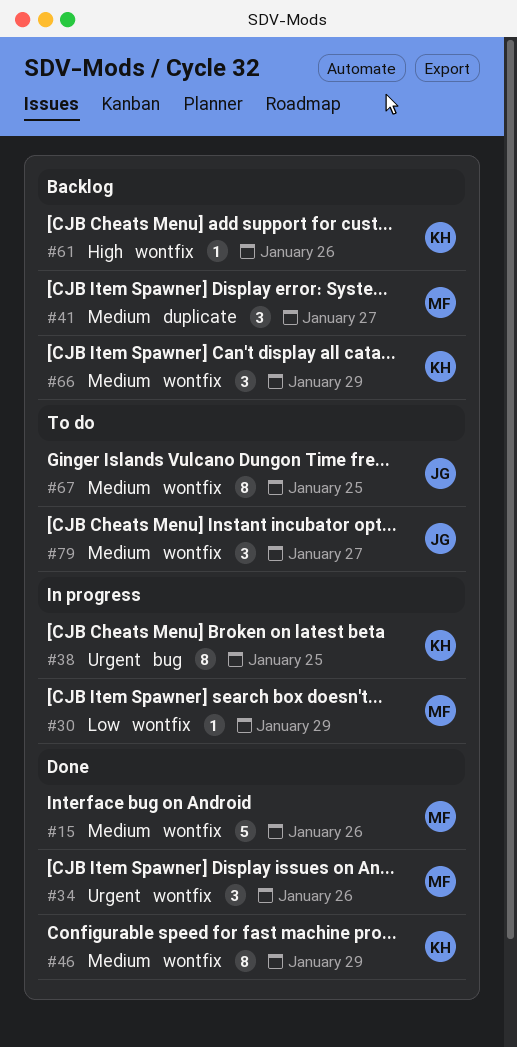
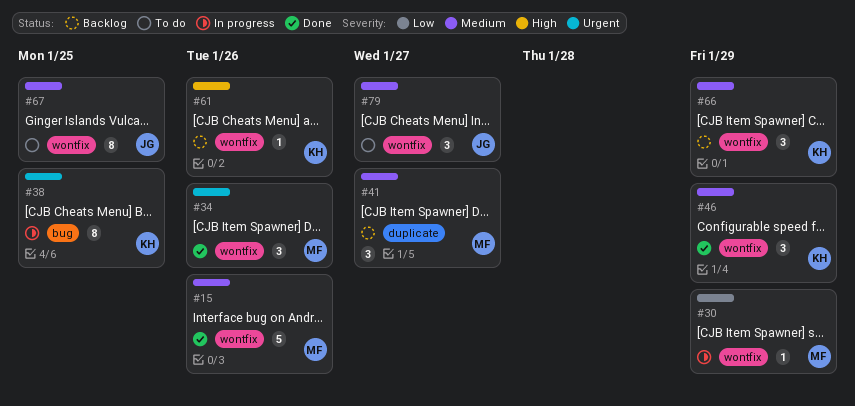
#46, estimate: 8 -> 3

